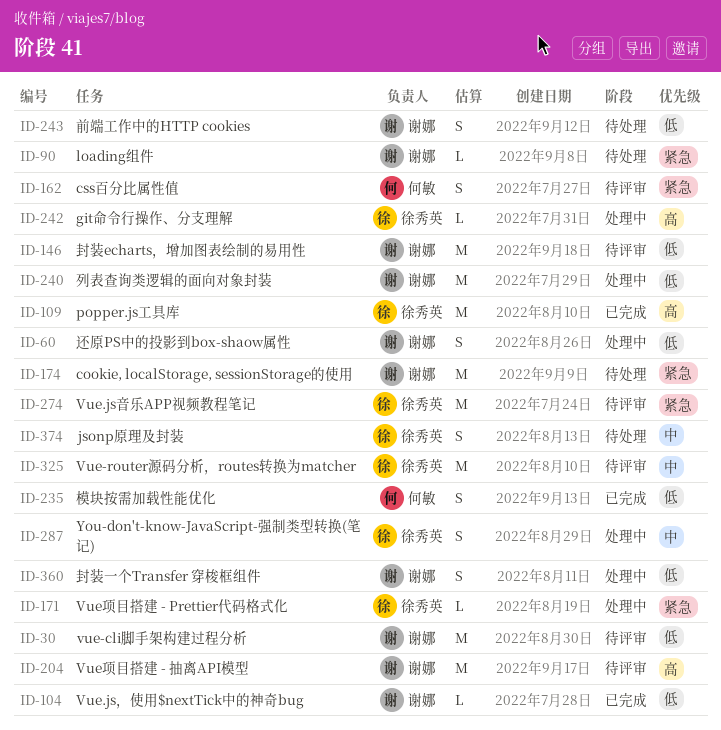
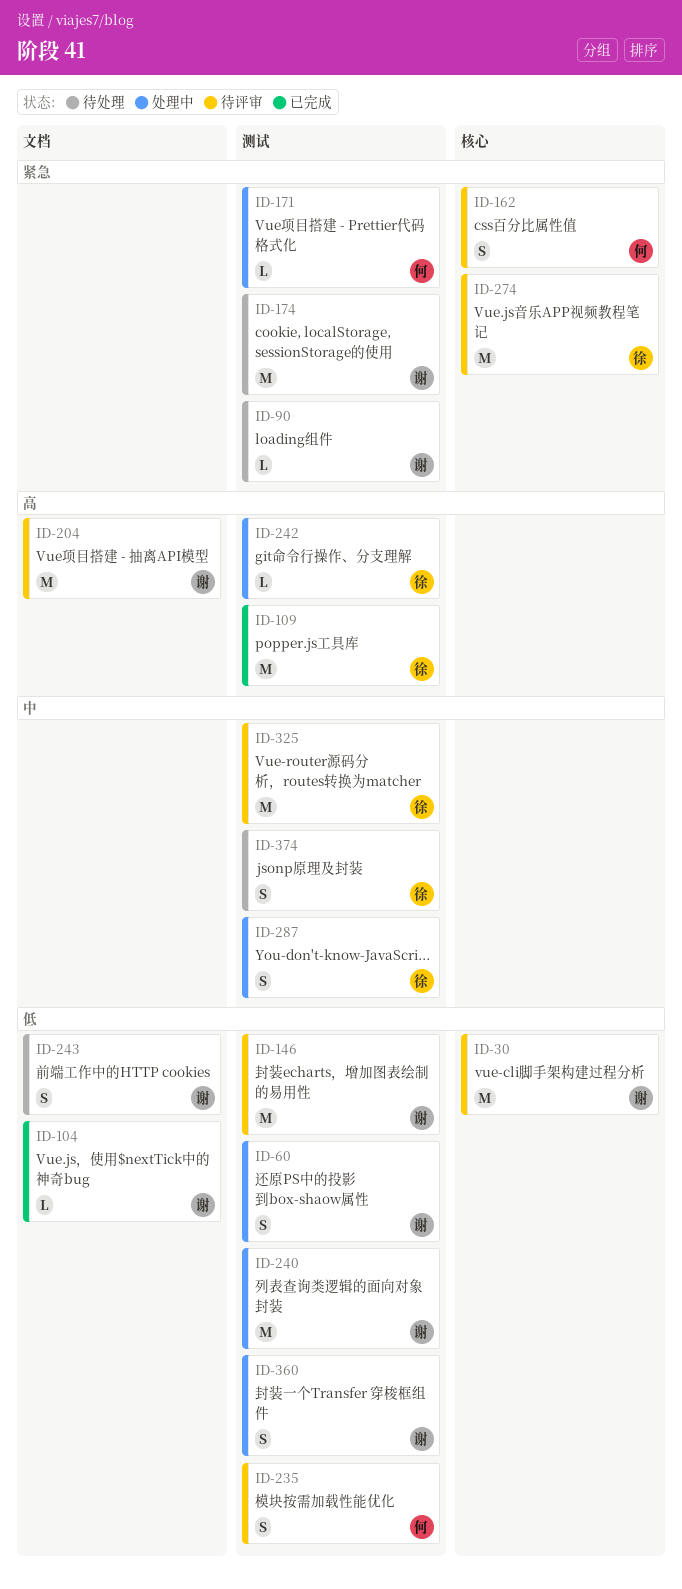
ID-171, owner: 徐秀英 -> 何敏
ID-235, status: 已完成 -> 待评审

